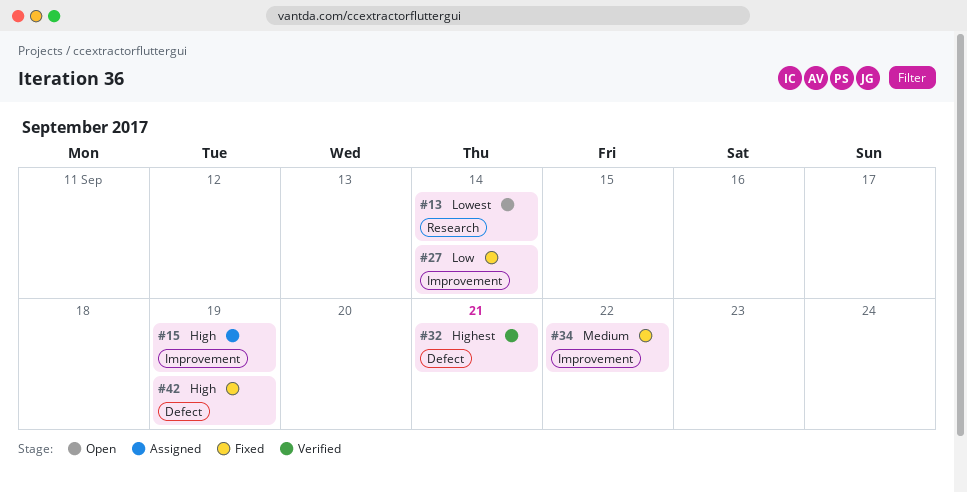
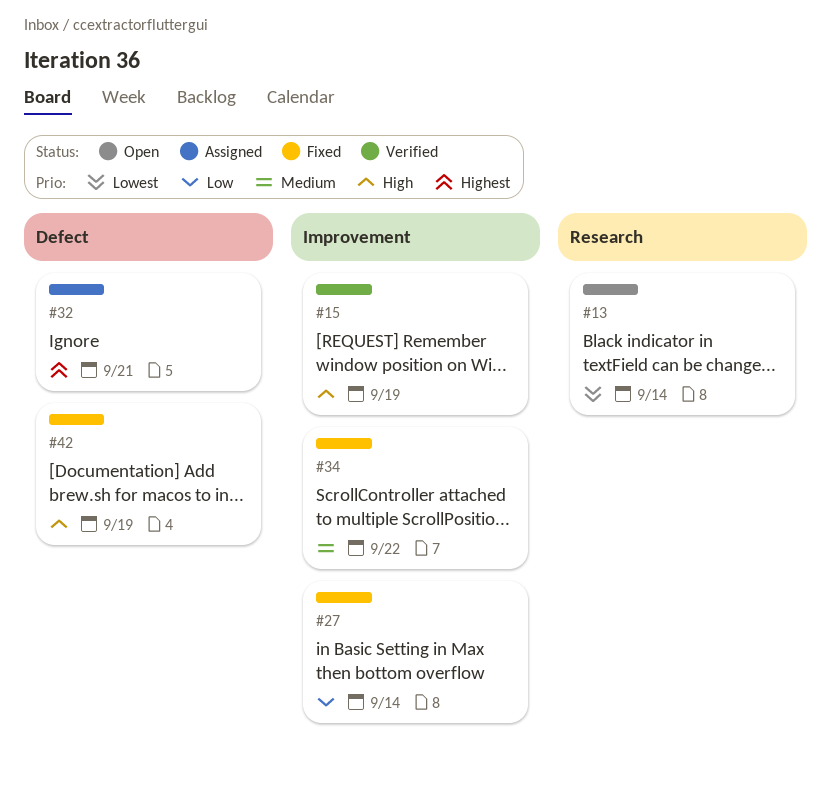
#15, status: Assigned -> Verified
#32, status: Verified -> Assigned

